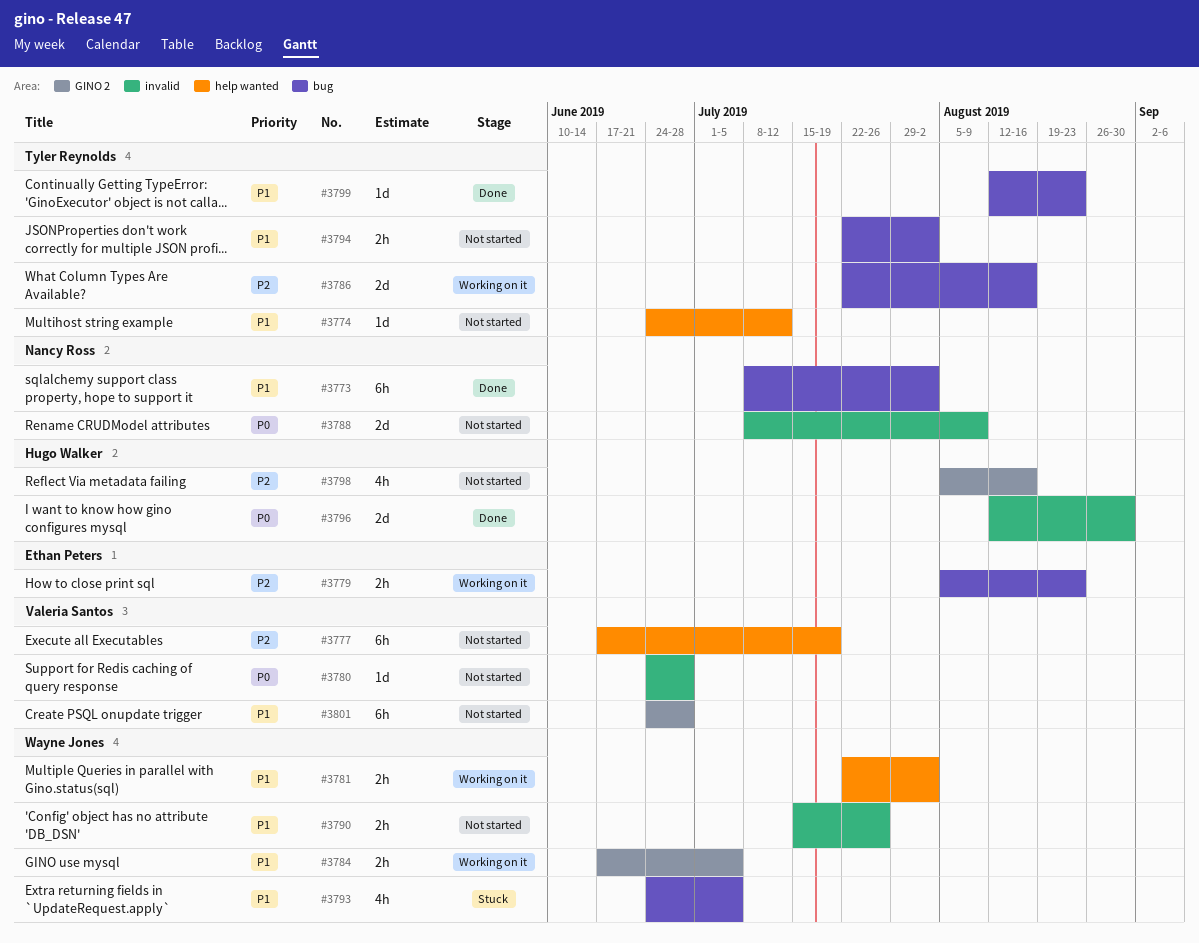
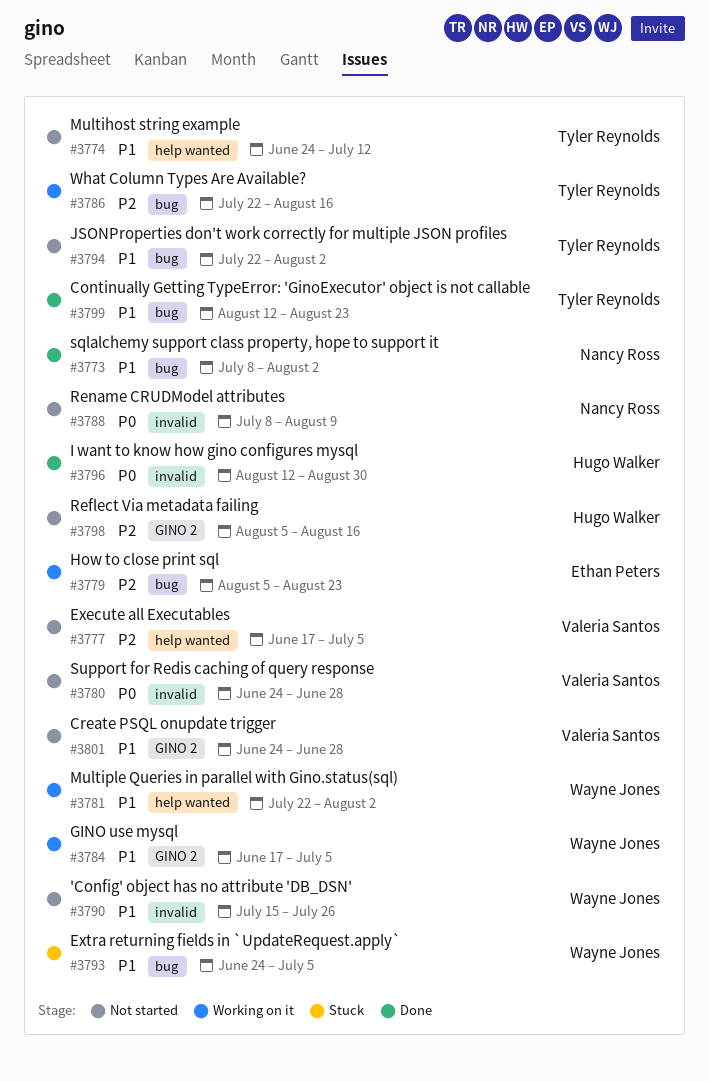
#3777, due: Jul 19 -> Jul 5

